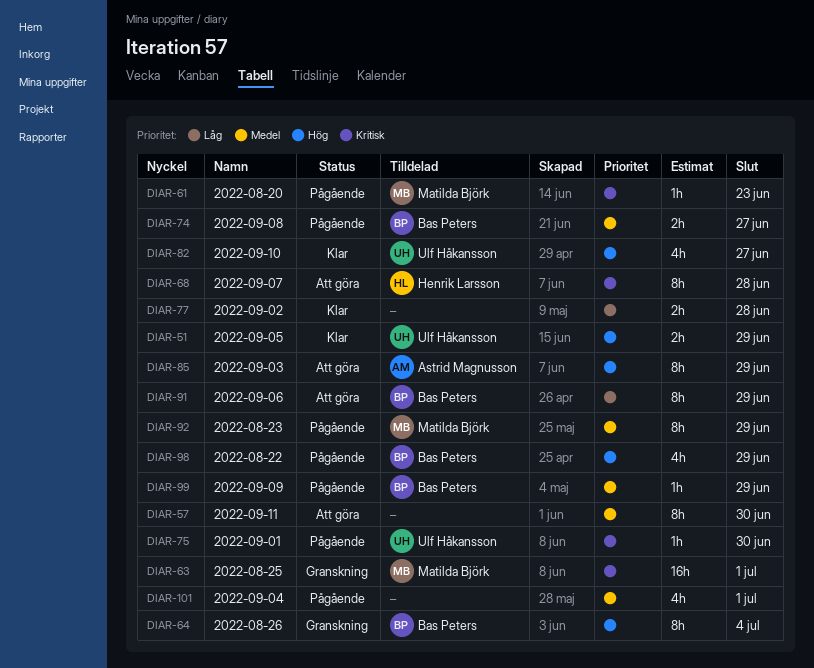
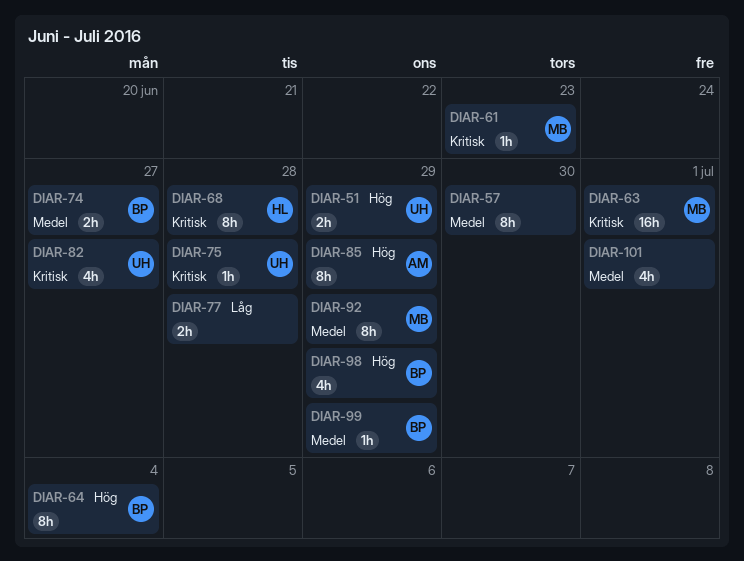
DIAR-75, due: Jun 30 -> Jun 28
DIAR-82, priority: Hög -> Kritisk
DIAR-91: present -> none

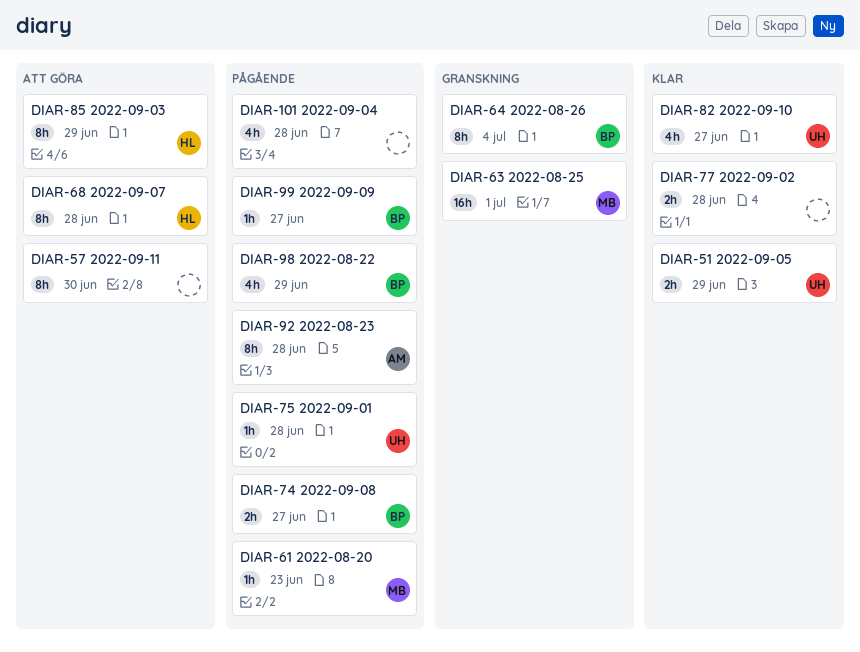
DIAR-85, owner: AM -> HL
DIAR-92, owner: MB -> AM
DIAR-92, due: Jun 29 -> Jun 28
DIAR-99, due: Jun 29 -> Jun 27
DIAR-101, due: Jul 1 -> Jun 28

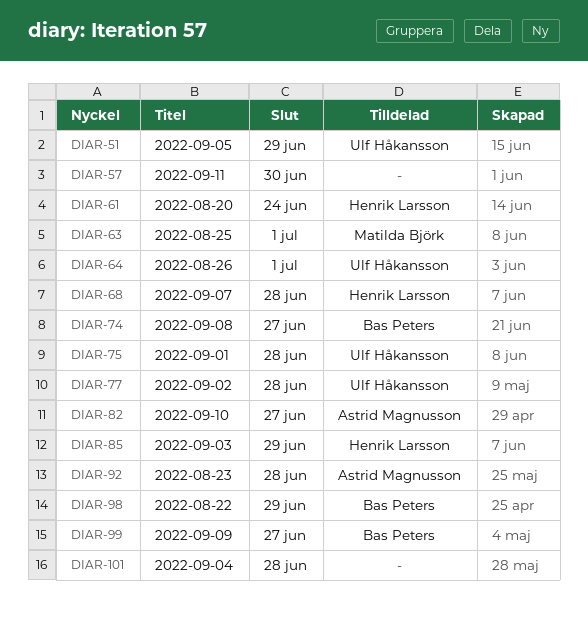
DIAR-61, owner: Matilda Björk -> Henrik Larsson
DIAR-61, due: Jun 23 -> Jun 24
DIAR-64, owner: Bas Peters -> Ulf Håkansson
DIAR-64, due: Jul 4 -> Jul 1
DIAR-77, owner: none -> Ulf Håkansson
DIAR-82, owner: Ulf Håkansson -> Astrid Magnusson

